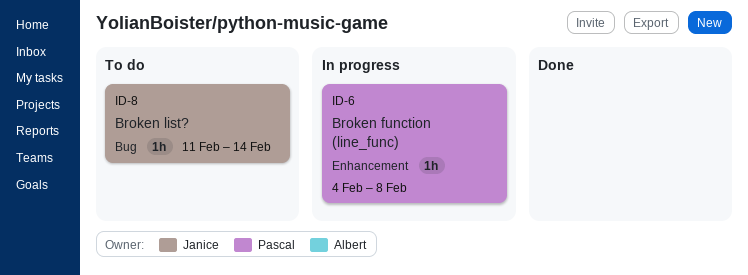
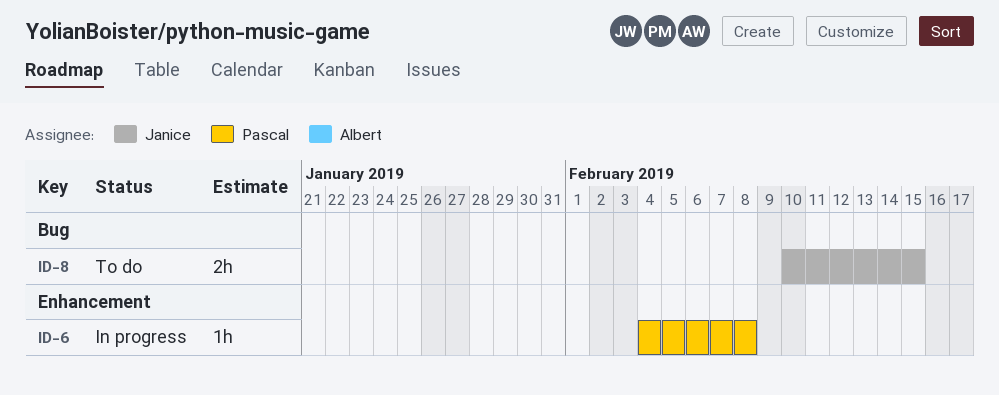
ID-8, estimate: 1h -> 2h
ID-8, start: Feb 11 -> Feb 10
ID-8, due: Feb 14 -> Feb 15

